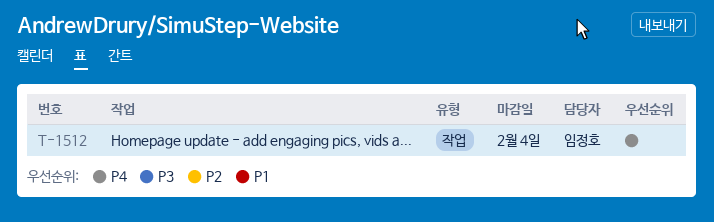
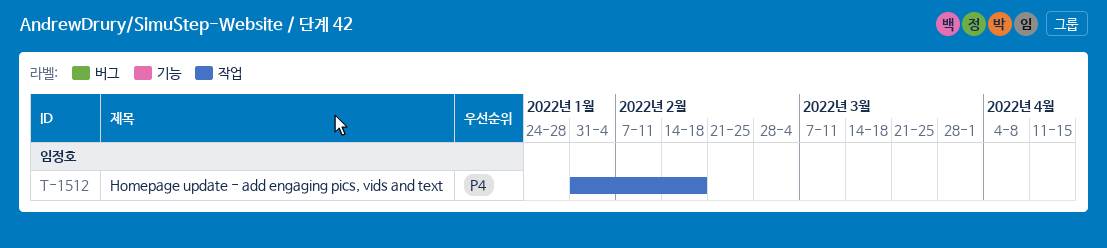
T-1512, due: Feb 4 -> Feb 18

